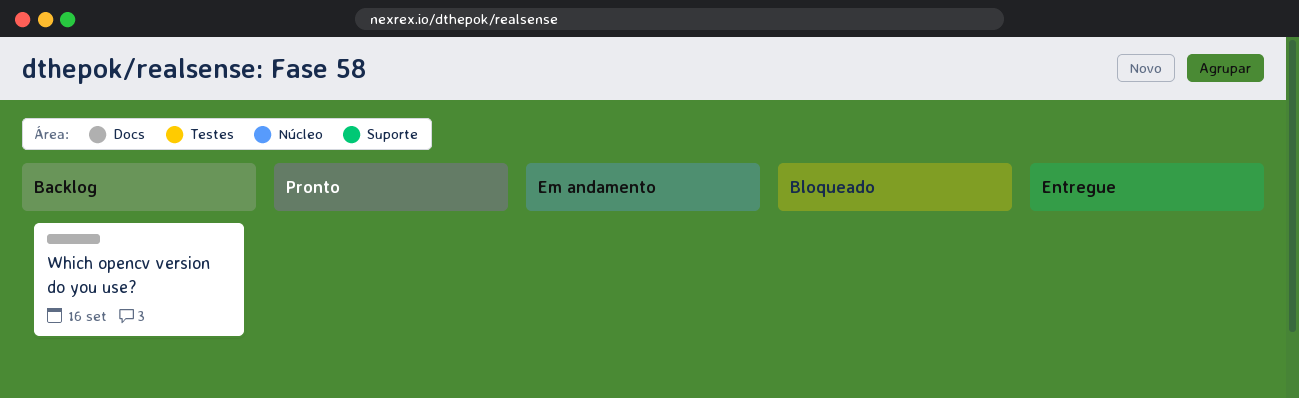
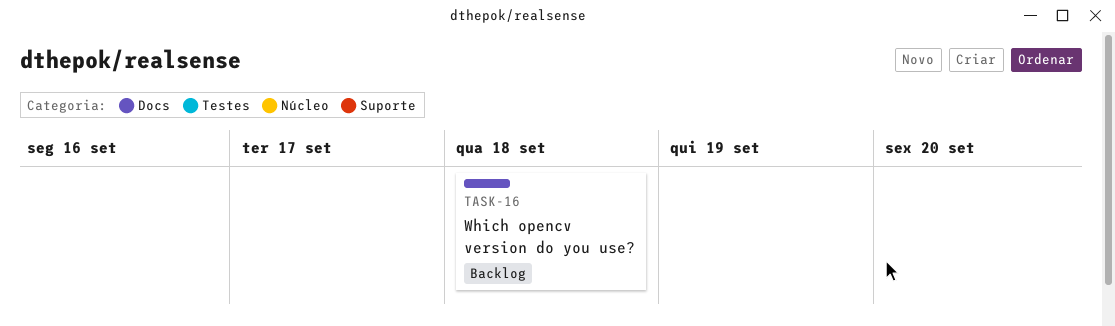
Which opencv version do you use?, due: Sep 16 -> Sep 18

